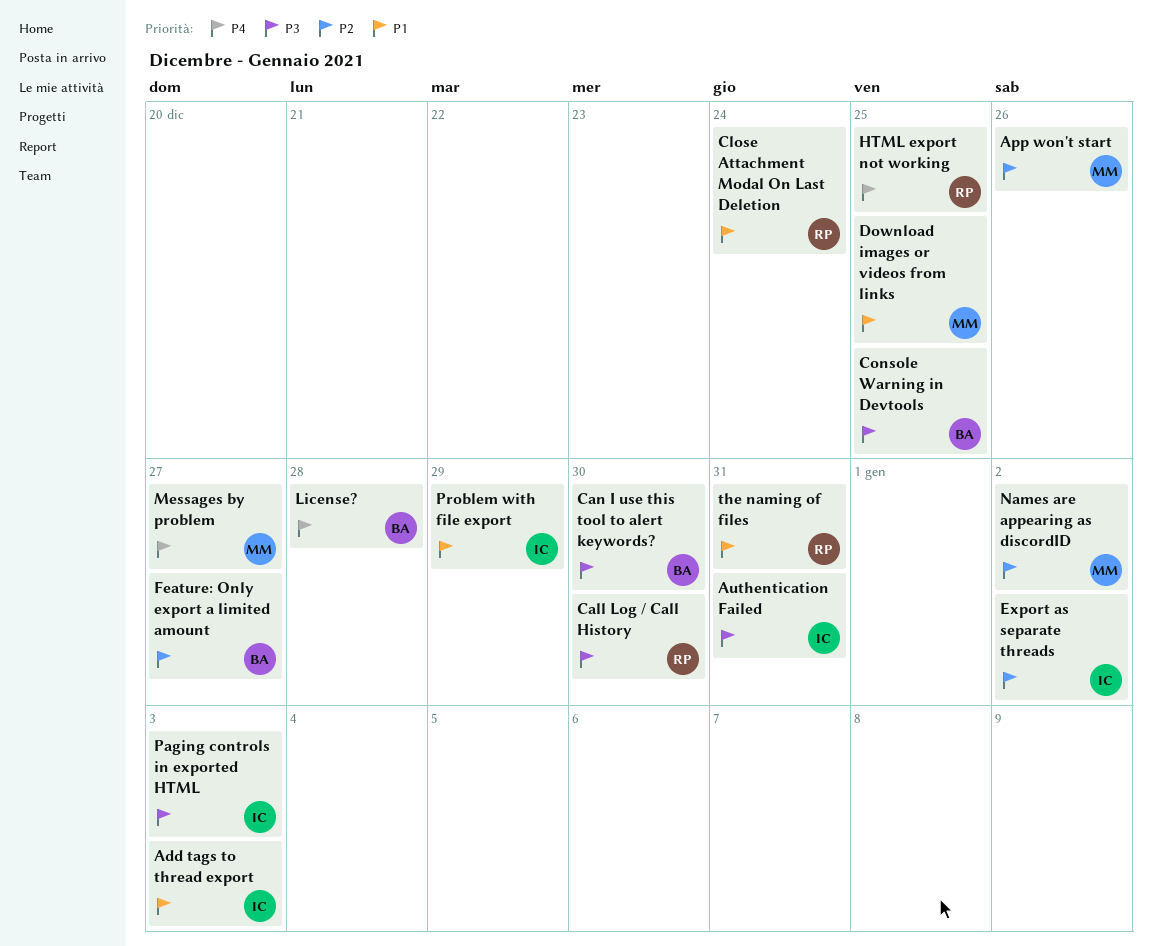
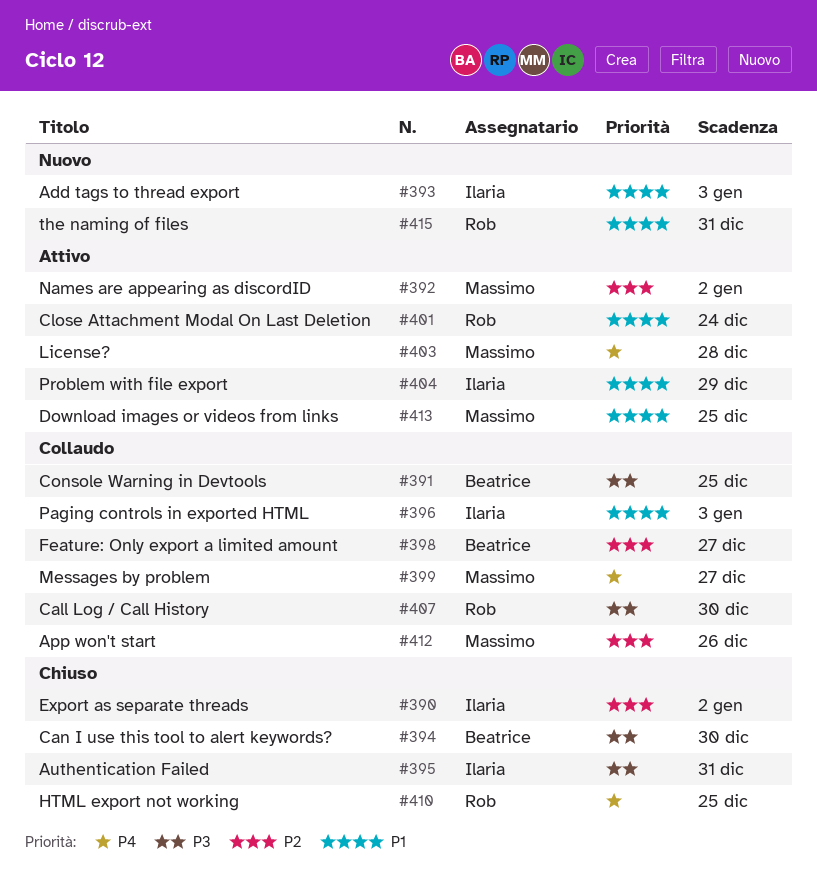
License?, owner: Beatrice -> Massimo
Paging controls in exported HTML, priority: P3 -> P1

